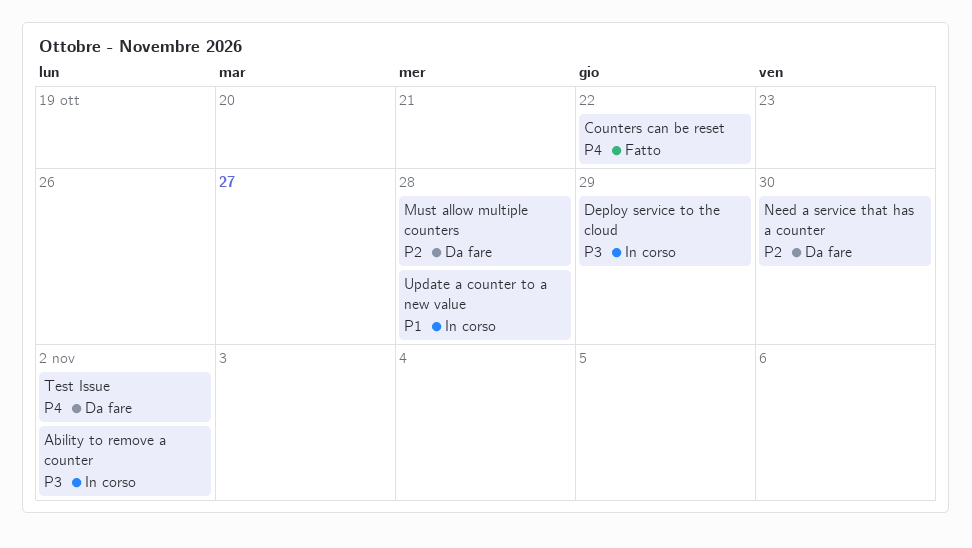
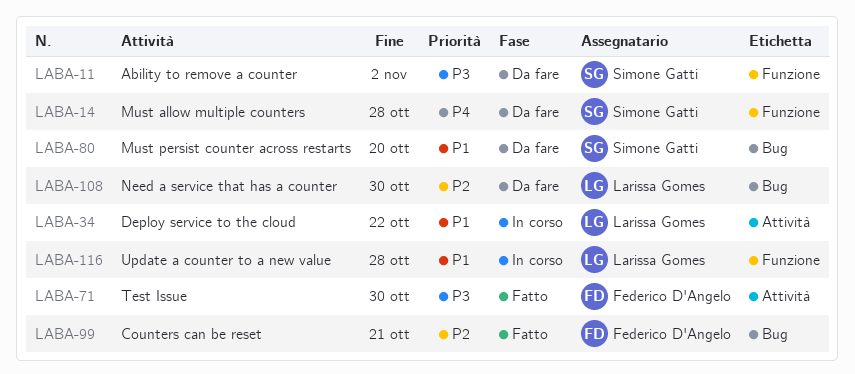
Ability to remove a counter, status: In corso -> Da fare
Counters can be reset, priority: P4 -> P2
Counters can be reset, due: Oct 22 -> Oct 21
Deploy service to the cloud, priority: P3 -> P1
Deploy service to the cloud, due: Oct 29 -> Oct 22
Must allow multiple counters, priority: P2 -> P4
Must persist counter across restarts: none -> present
Test Issue, status: Da fare -> Fatto
Test Issue, priority: P4 -> P3
Test Issue, due: Nov 2 -> Oct 30

